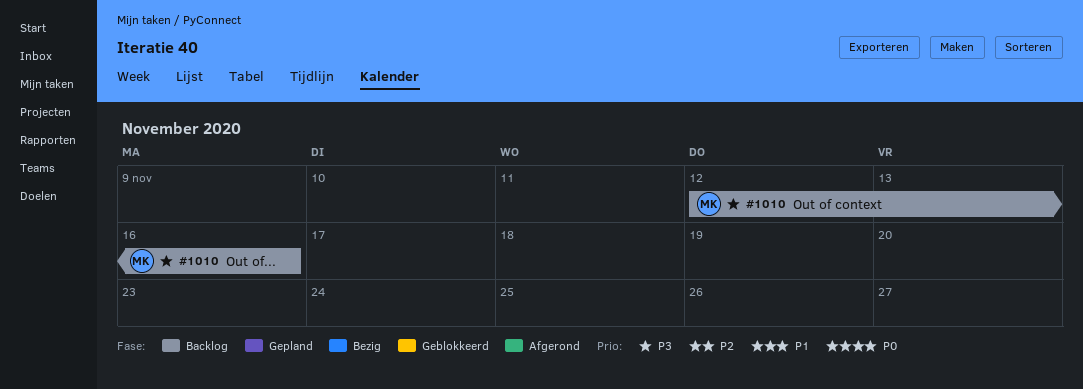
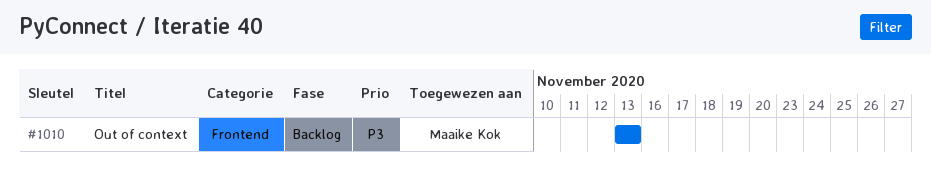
#1010, start: Nov 12 -> Nov 13
#1010, due: Nov 16 -> Nov 13

